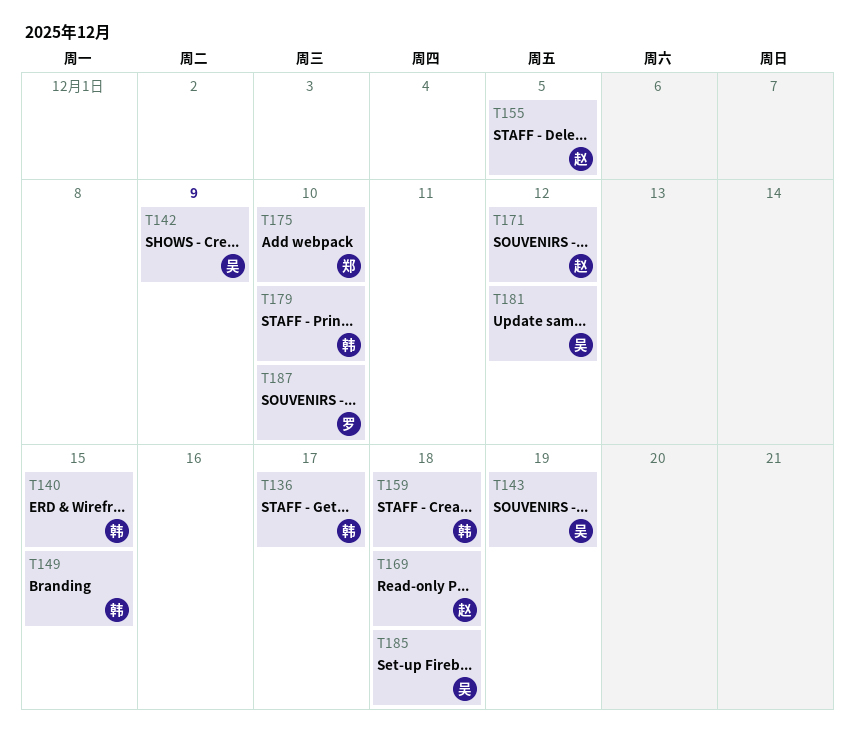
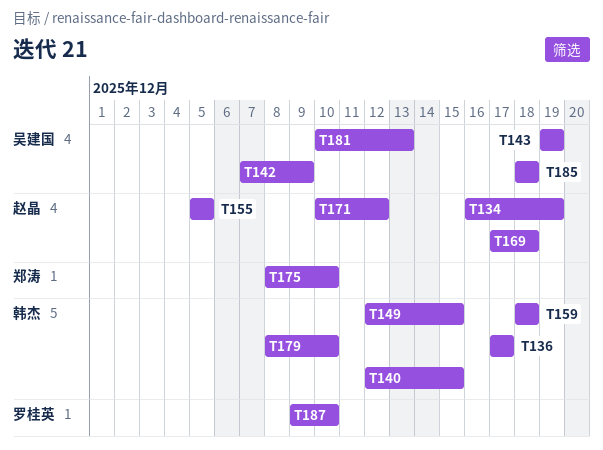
T134: none -> present
T181, due: Dec 12 -> Dec 13

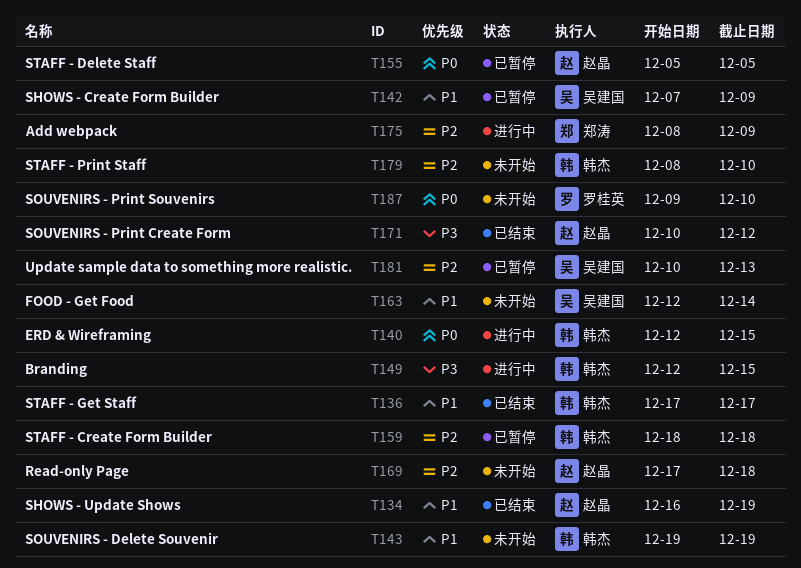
T143, owner: 吴建国 -> 韩杰
T163: none -> present
T175, due: Dec 10 -> Dec 9
T185: present -> none

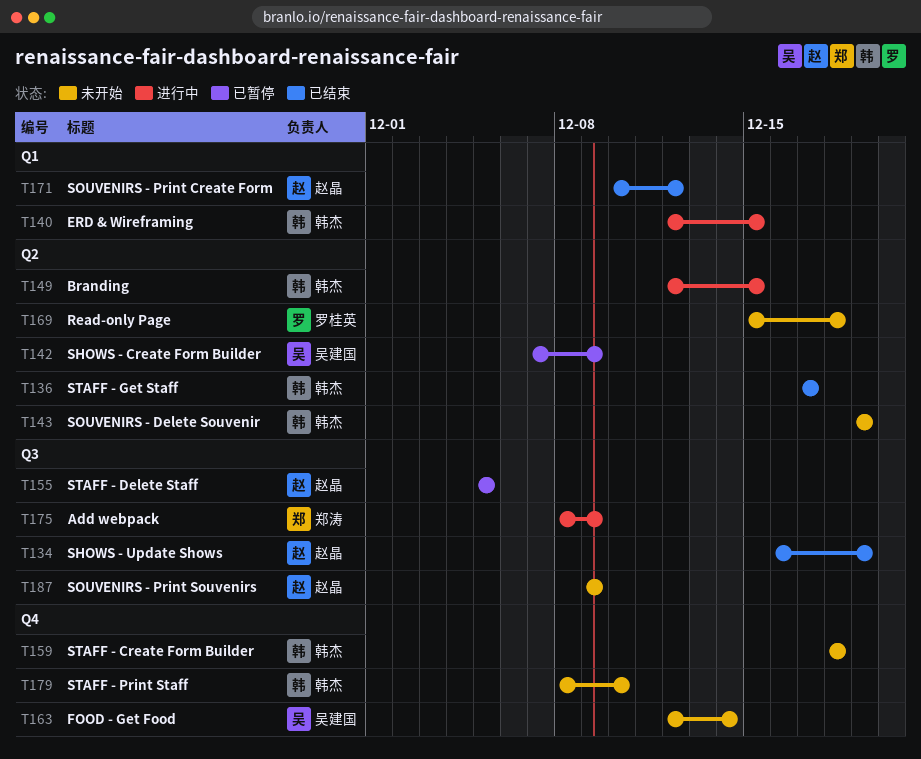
T159, status: 已暂停 -> 未开始
T169, owner: 赵晶 -> 罗桂英
T169, start: Dec 17 -> Dec 15
T181: present -> none
T187, owner: 罗桂英 -> 赵晶
T187, due: Dec 10 -> Dec 9

